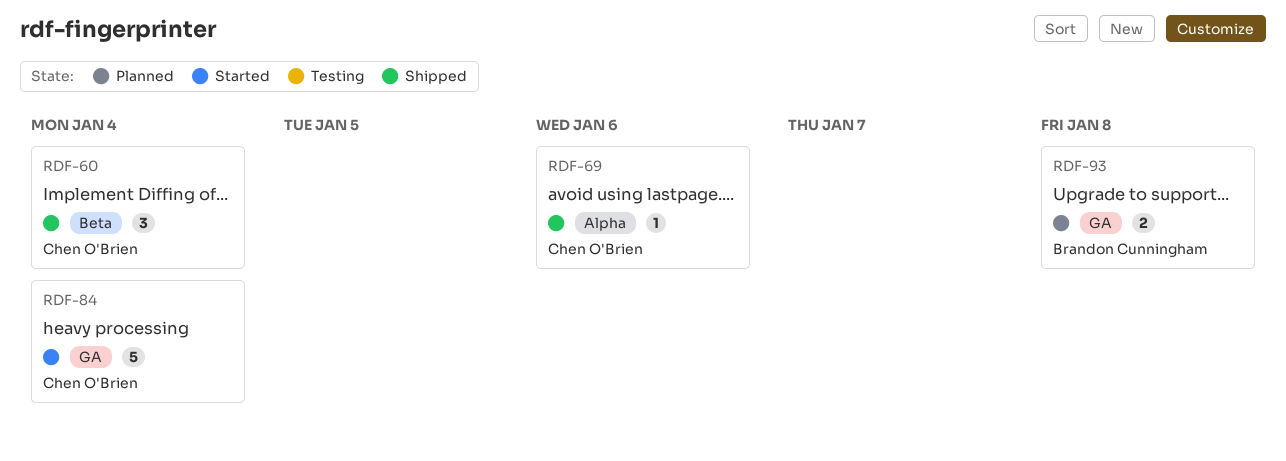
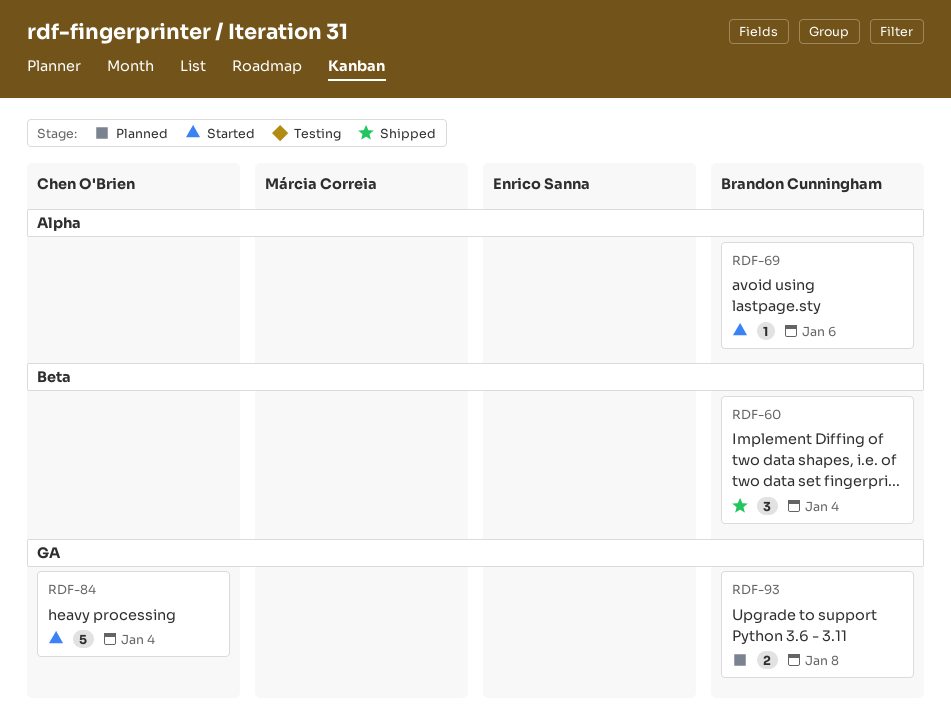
RDF-60, owner: Chen O'Brien -> Brandon Cunningham
RDF-69, status: Shipped -> Started
RDF-69, owner: Chen O'Brien -> Brandon Cunningham

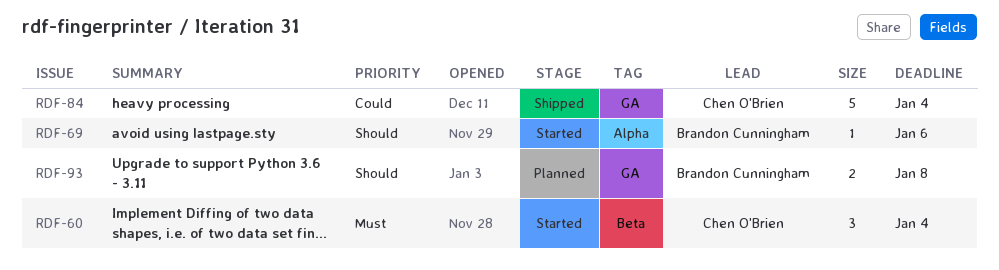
RDF-60, status: Shipped -> Started
RDF-60, owner: Brandon Cunningham -> Chen O'Brien
RDF-84, status: Started -> Shipped

